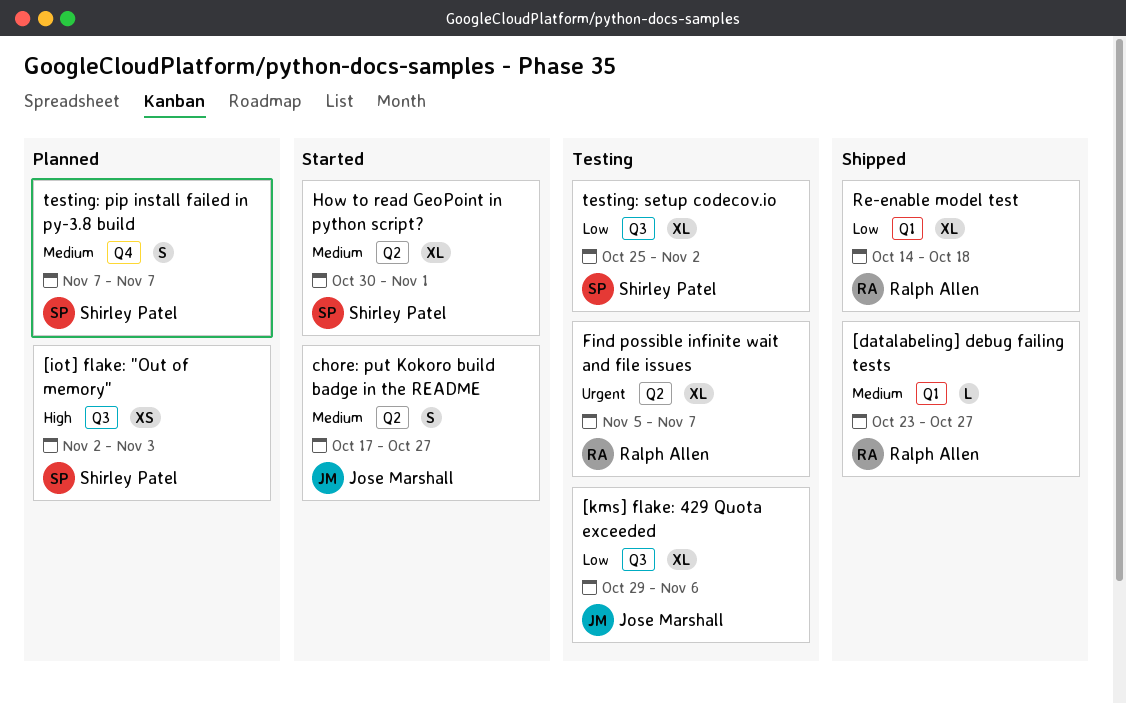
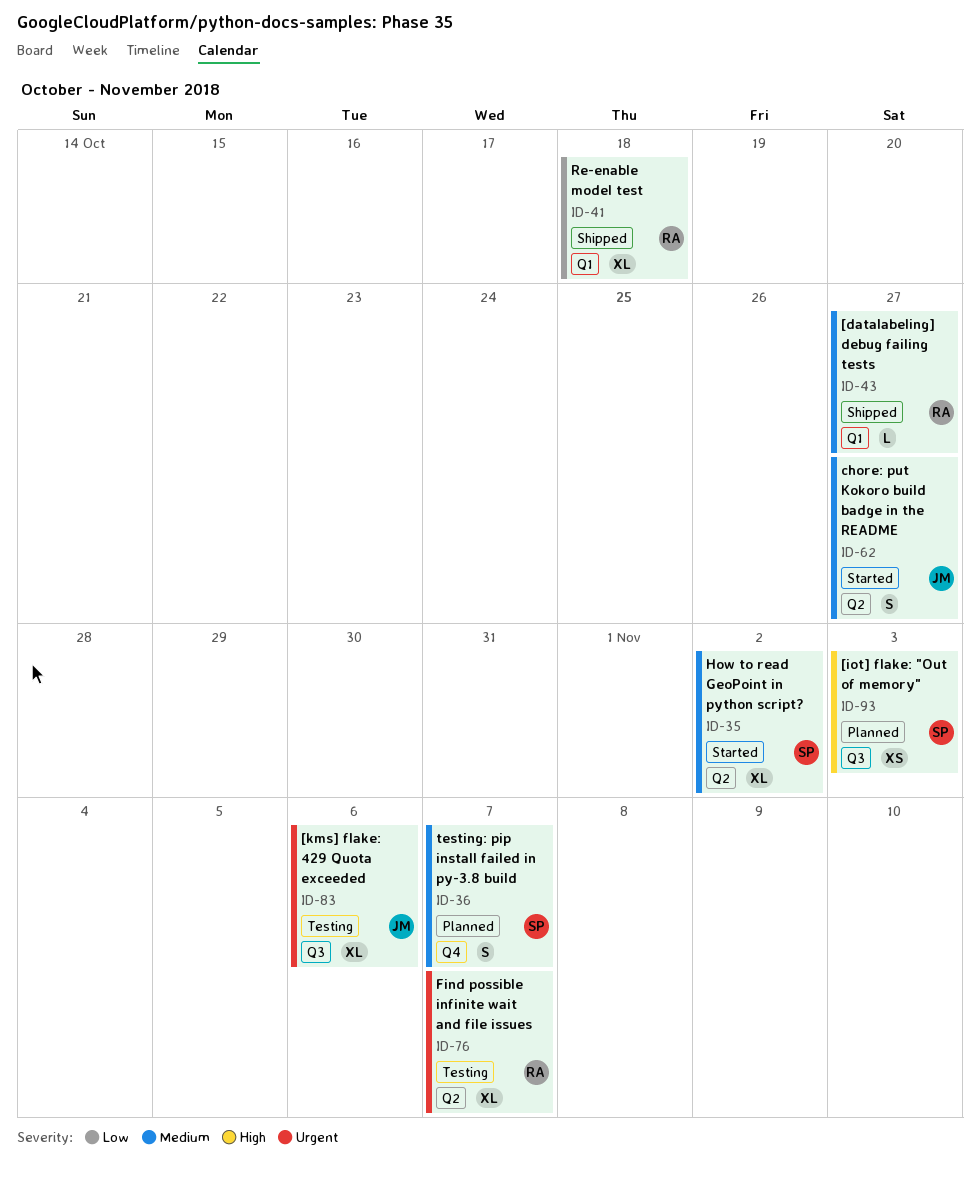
[kms] flake: 429 Quota exceeded, priority: Low -> Urgent
How to read GeoPoint in python script?, due: Nov 1 -> Nov 2
testing: setup codecov.io: present -> none

